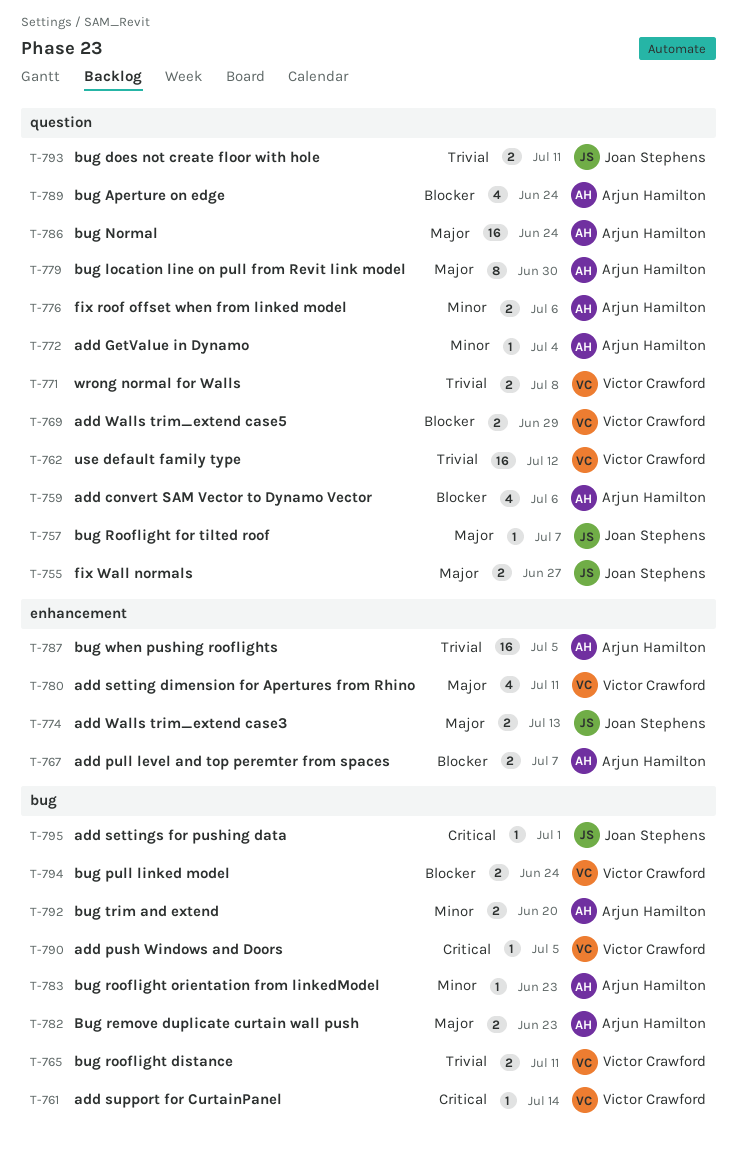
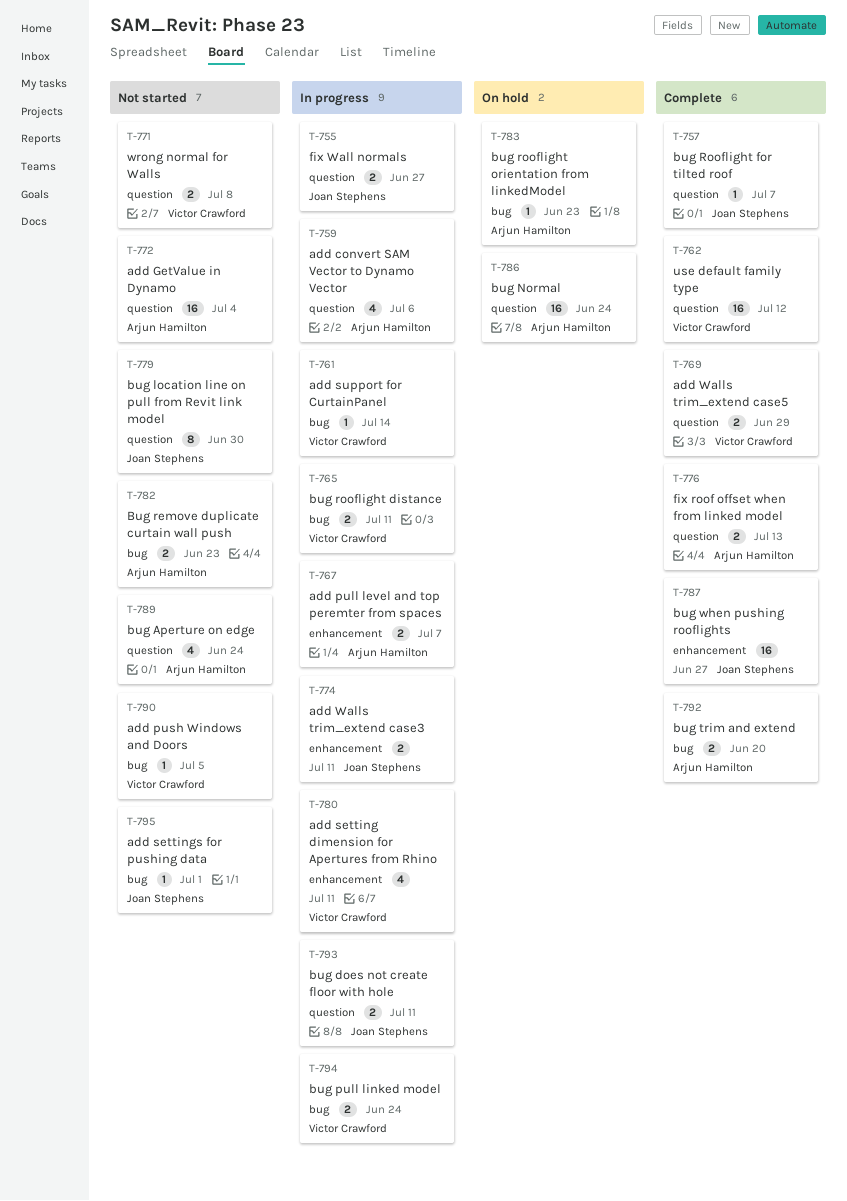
T-772, estimate: 1 -> 16
T-774, due: Jul 13 -> Jul 11
T-776, due: Jul 6 -> Jul 13
T-779, owner: Arjun Hamilton -> Joan Stephens
T-787, owner: Arjun Hamilton -> Joan Stephens
T-787, due: Jul 5 -> Jun 27

